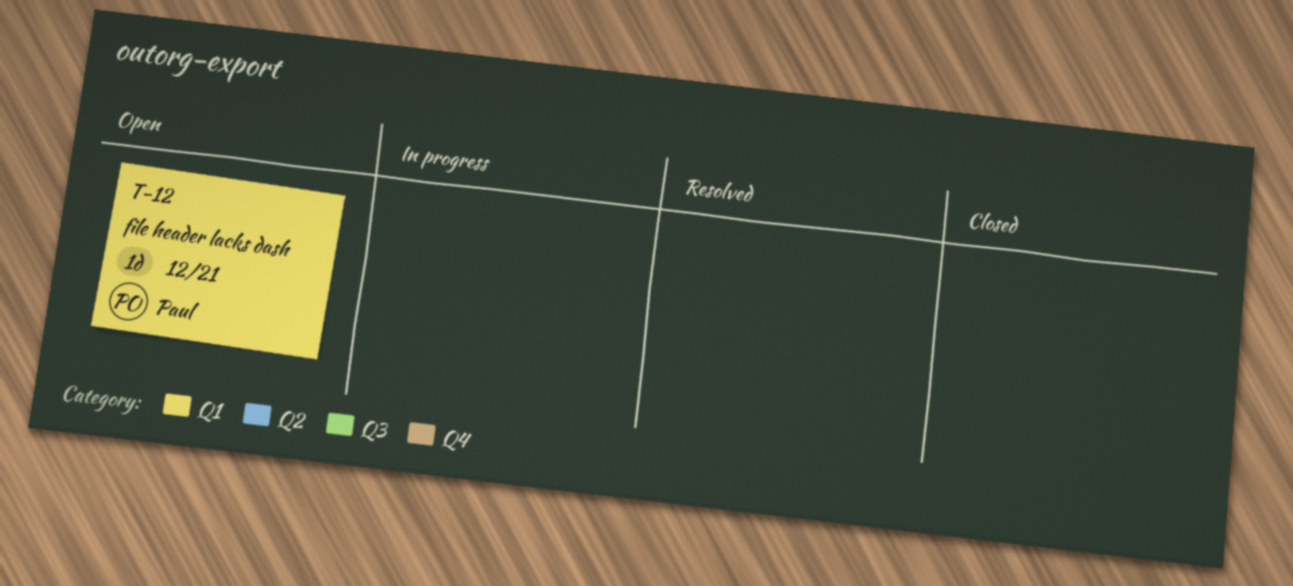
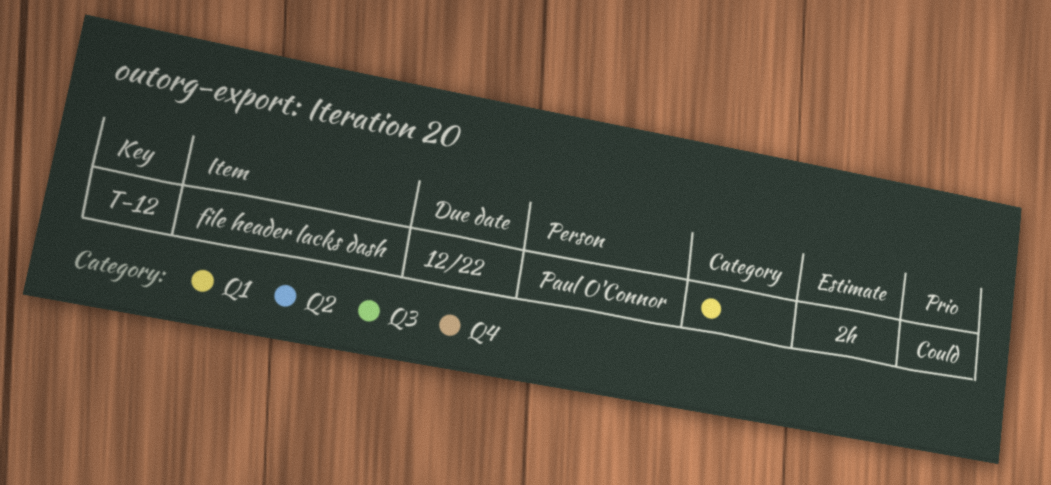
T-12, estimate: 1d -> 2h
T-12, due: Dec 21 -> Dec 22

